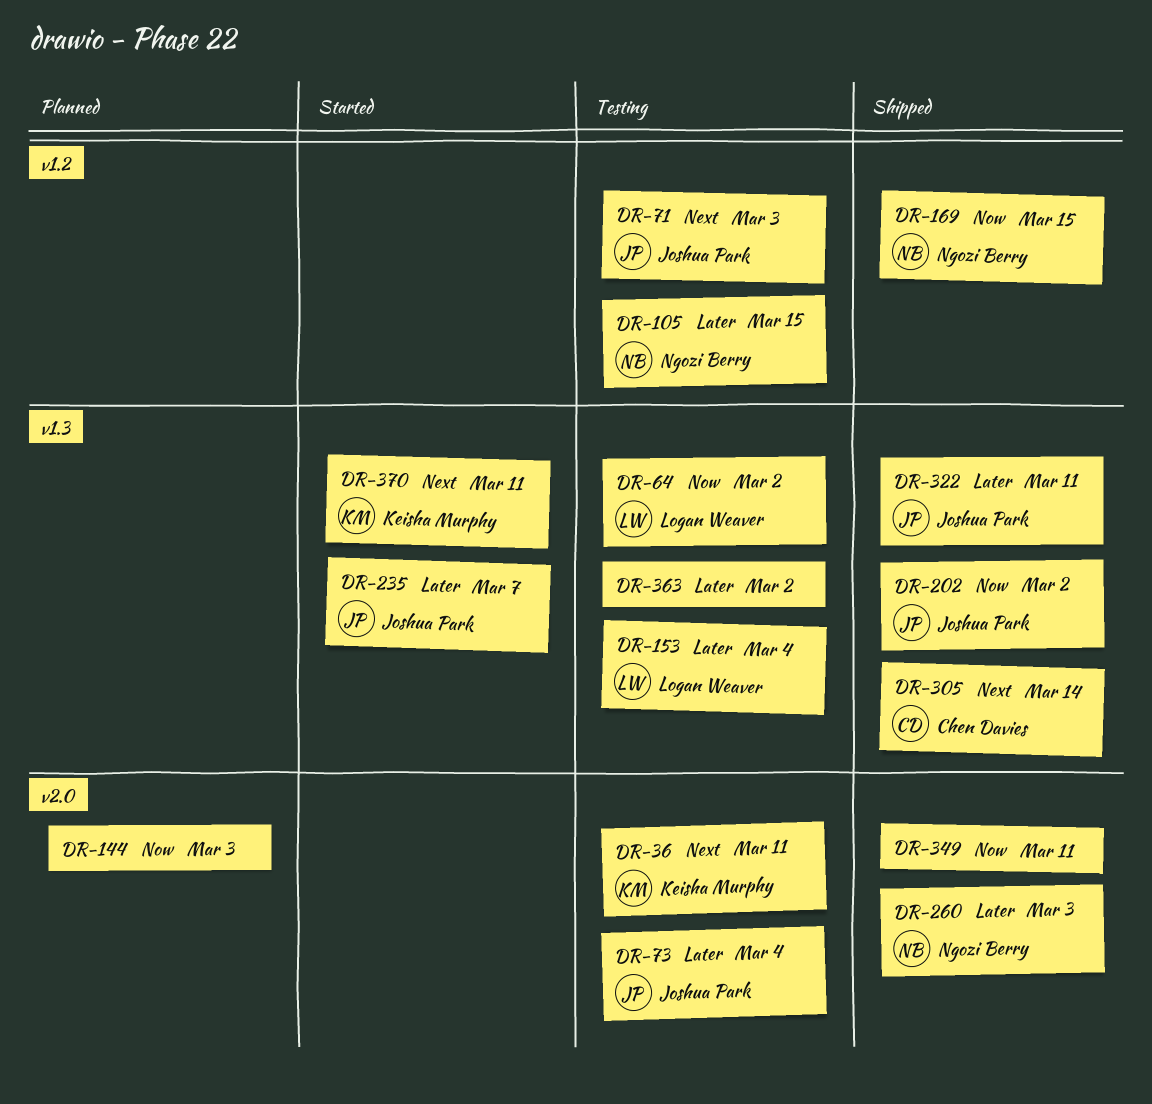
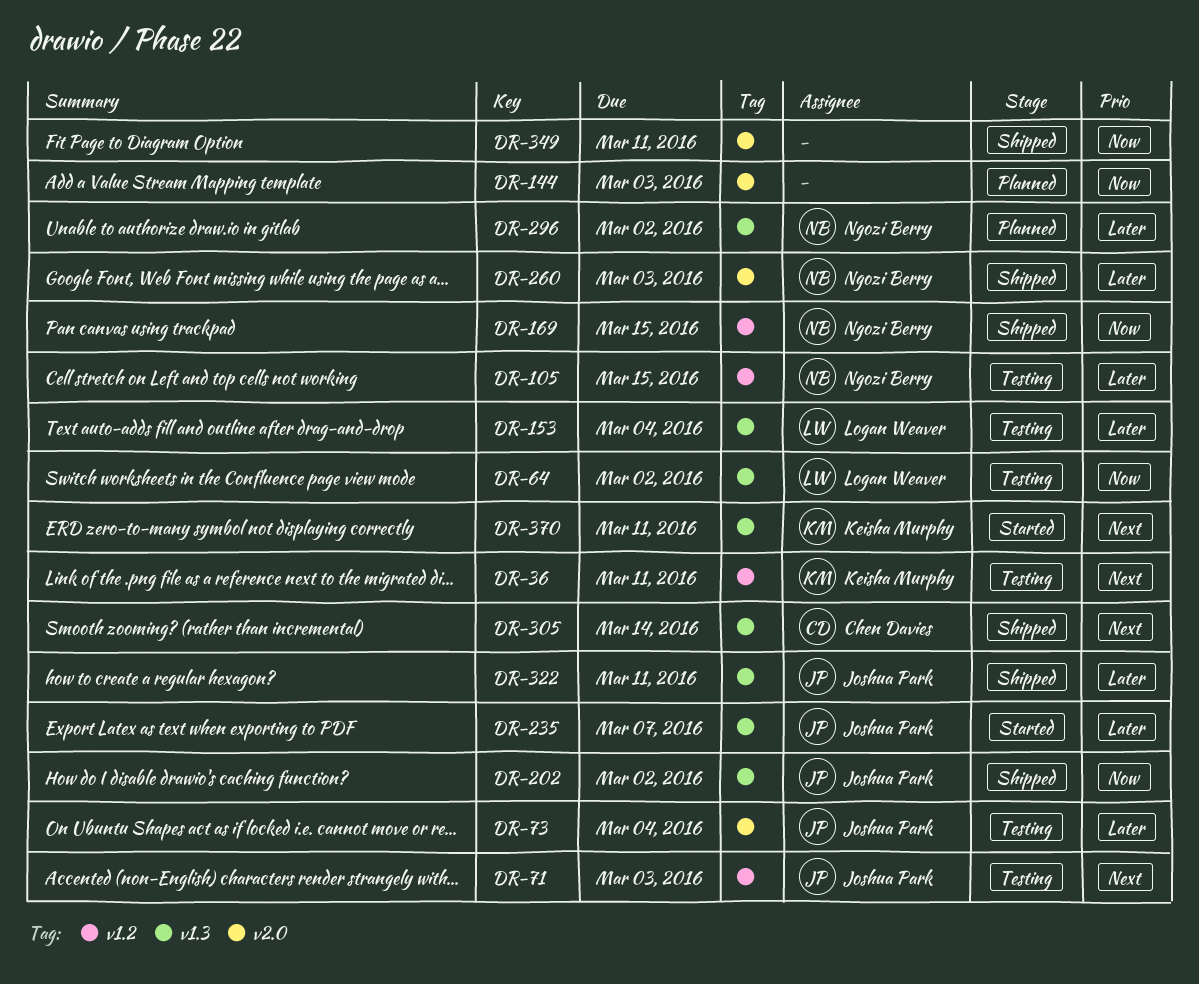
DR-36, label: v2.0 -> v1.2
DR-296: none -> present
DR-363: present -> none

